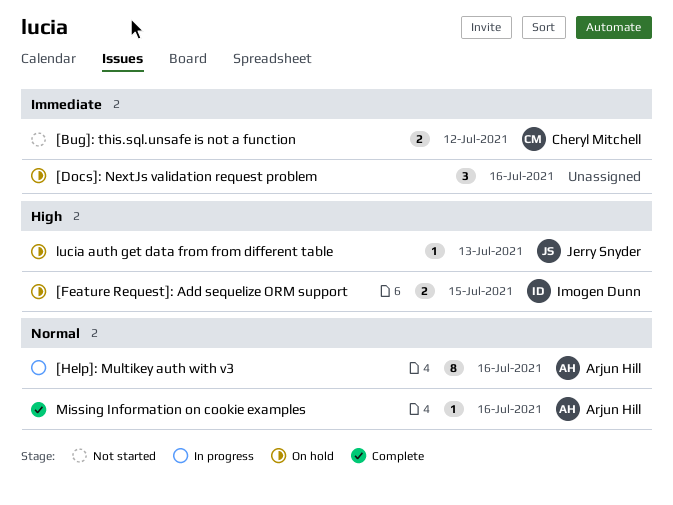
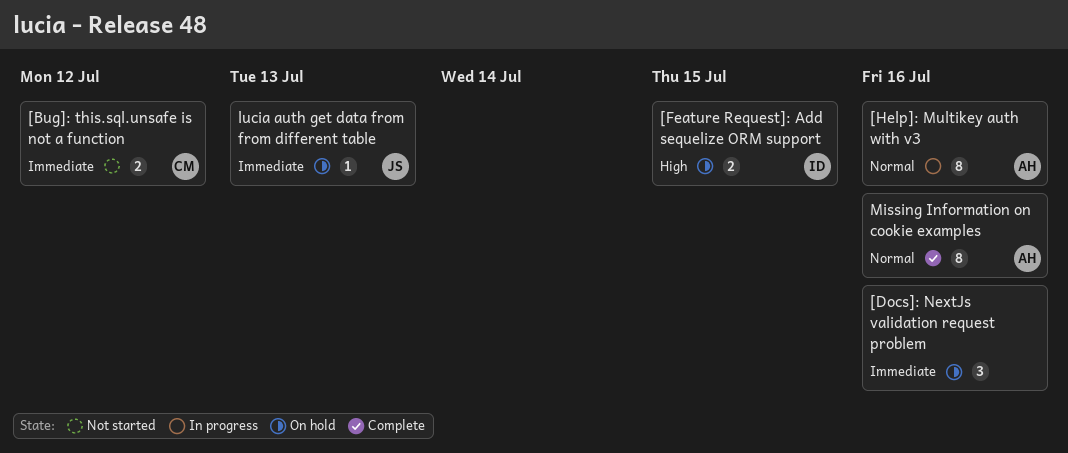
lucia auth get data from from different table, priority: High -> Immediate
Missing Information on cookie examples, estimate: 1 -> 8

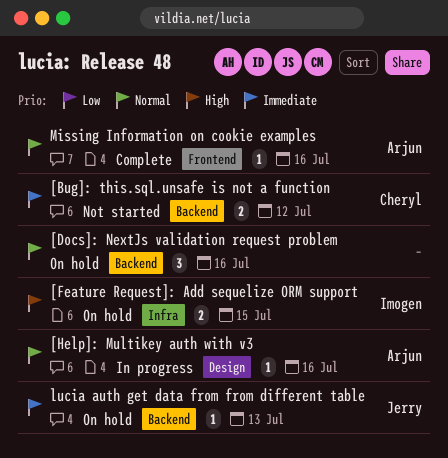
[Docs]: NextJs validation request problem, priority: Immediate -> Normal
[Help]: Multikey auth with v3, estimate: 8 -> 1
Missing Information on cookie examples, estimate: 8 -> 1

